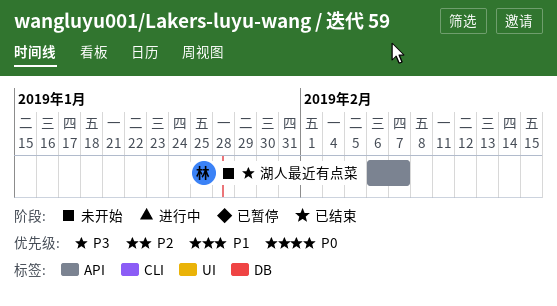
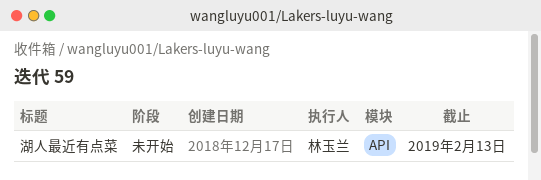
湖人最近有点菜, due: Feb 7 -> Feb 13

